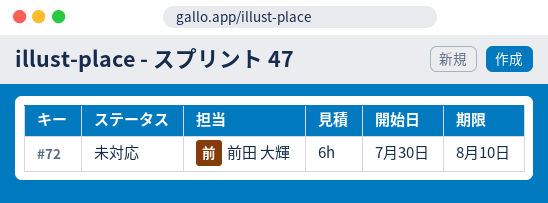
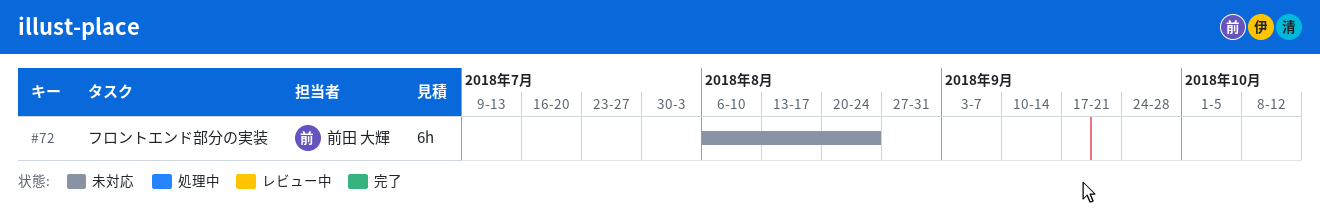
#72, start: Jul 30 -> Aug 6
#72, due: Aug 10 -> Aug 24

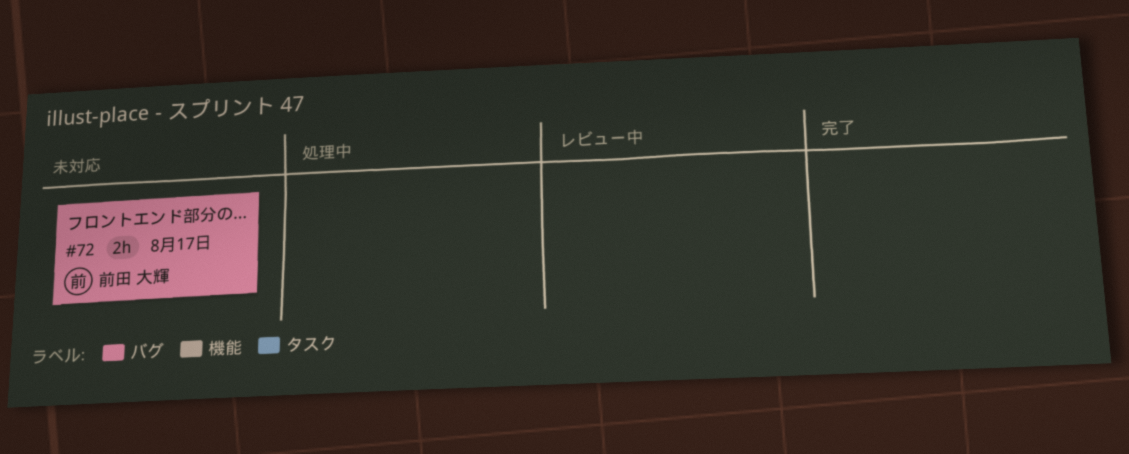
#72, estimate: 6h -> 2h
#72, due: Aug 24 -> Aug 17

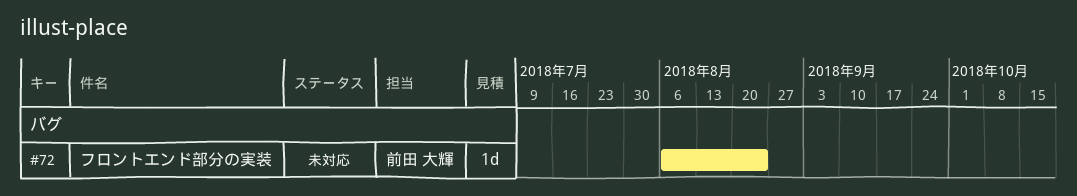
#72, estimate: 2h -> 1d
#72, due: Aug 17 -> Aug 24

